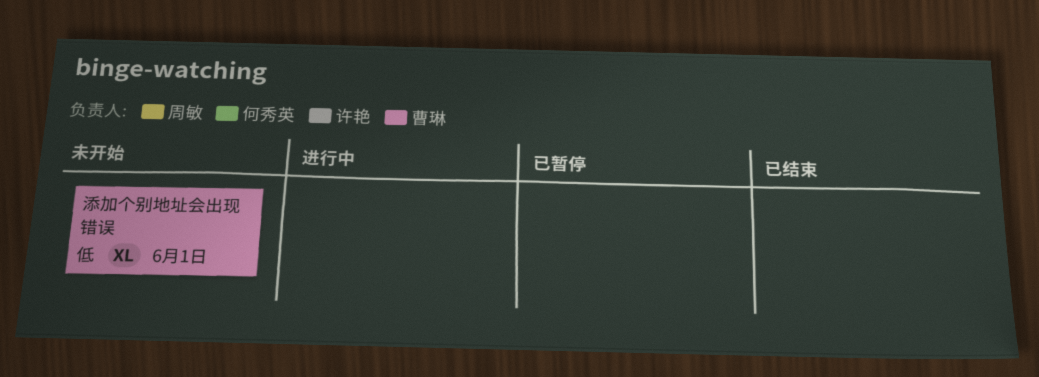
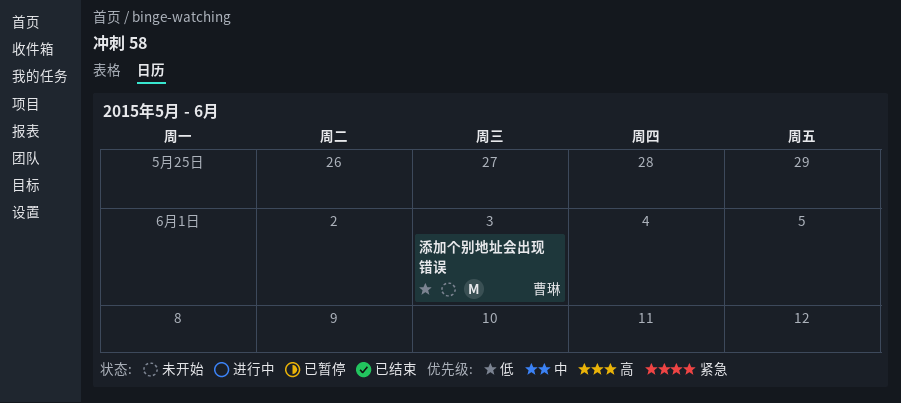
添加个别地址会出现错误, estimate: XL -> M
添加个别地址会出现错误, due: Jun 1 -> Jun 3

